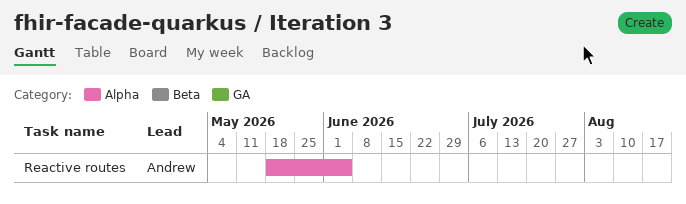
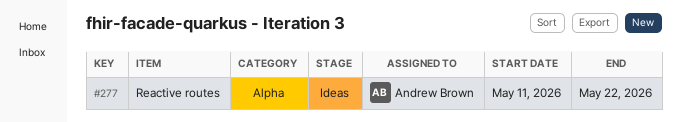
Reactive routes, start: May 18 -> May 11
Reactive routes, due: Jun 5 -> May 22

